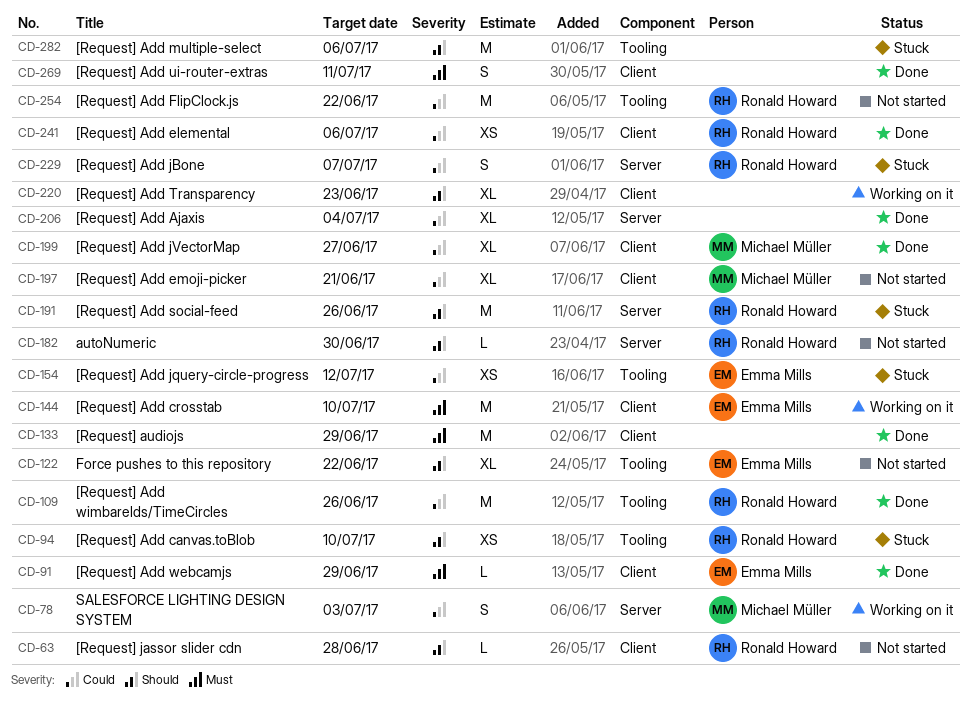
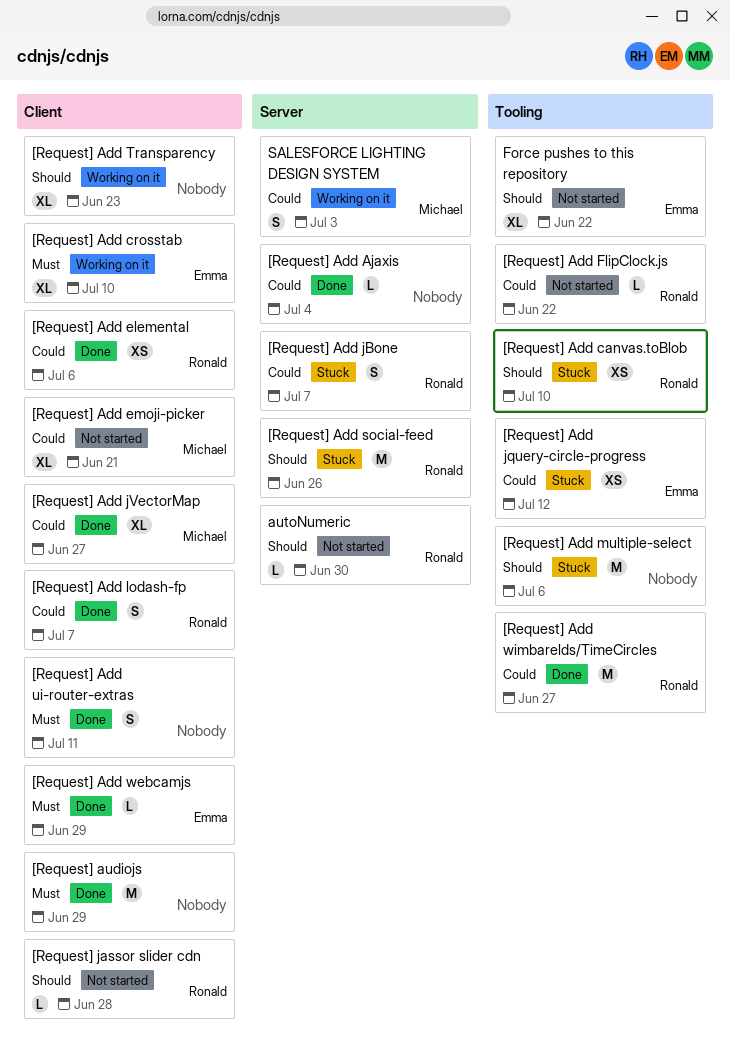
[Request] Add Ajaxis, estimate: XL -> L
[Request] Add crosstab, estimate: M -> XL
[Request] Add FlipClock.js, estimate: M -> L
[Request] Add lodash-fp: none -> present
[Request] Add wimbarelds/TimeCircles, due: Jun 26 -> Jun 27

